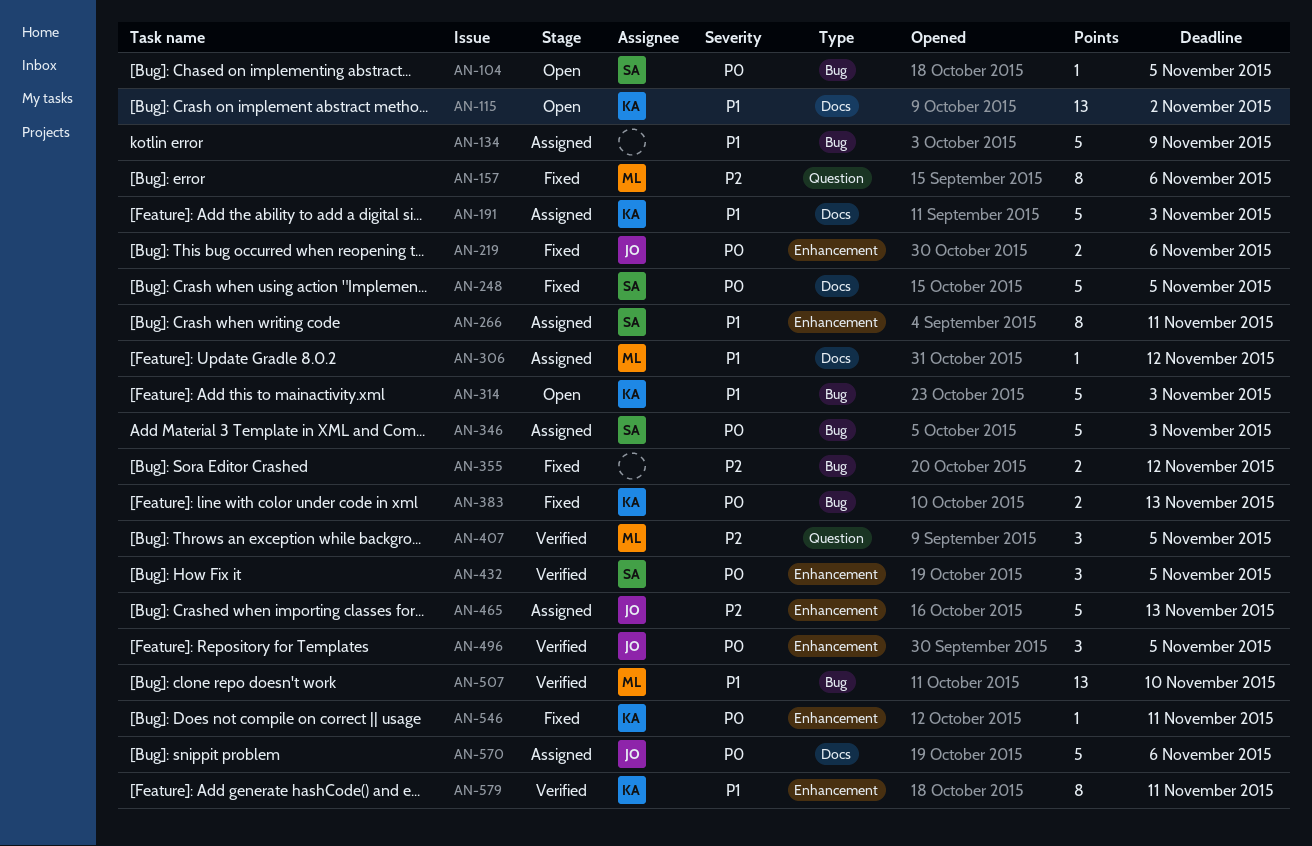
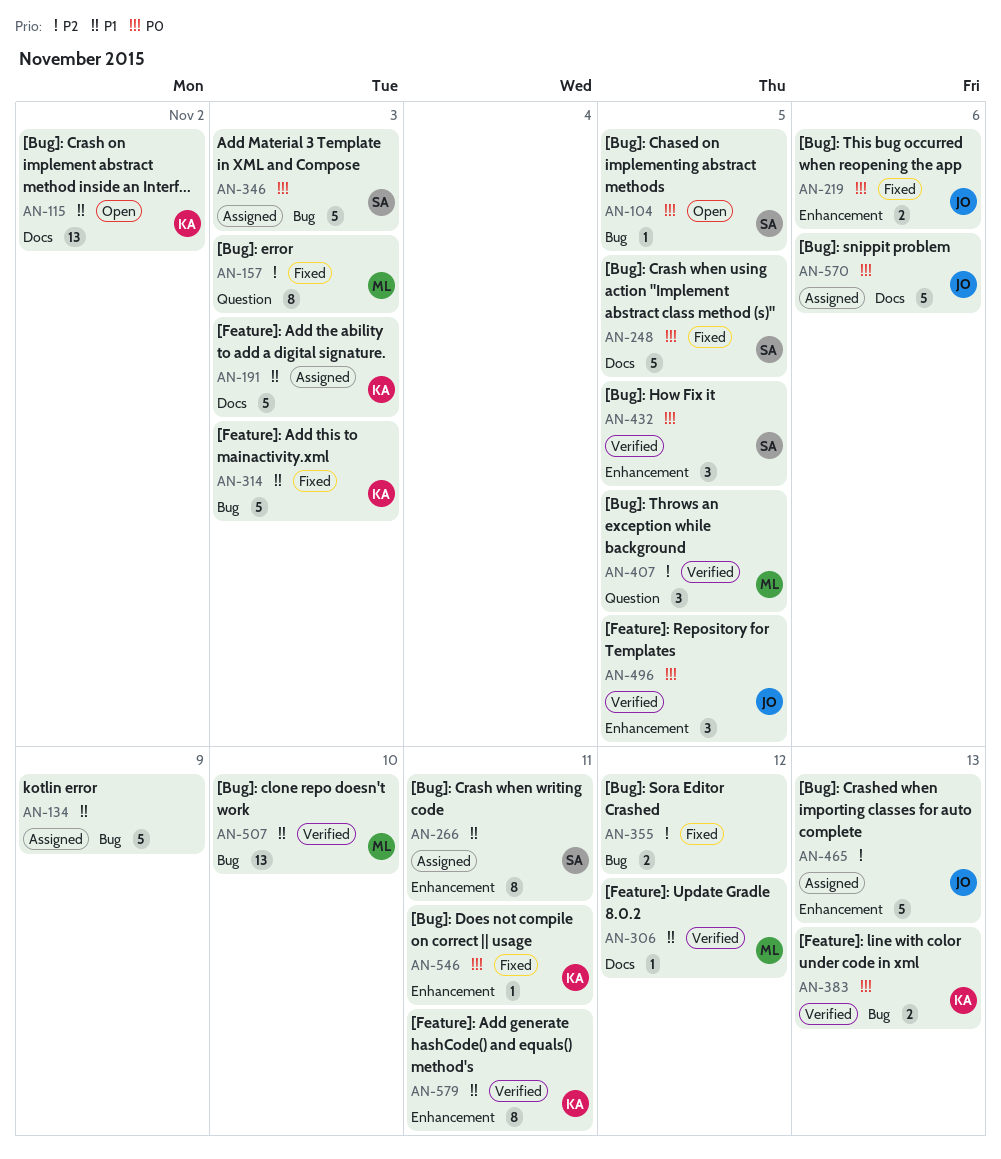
AN-157, due: Nov 6 -> Nov 3
AN-306, status: Assigned -> Verified
AN-314, status: Open -> Fixed
AN-383, status: Fixed -> Verified

